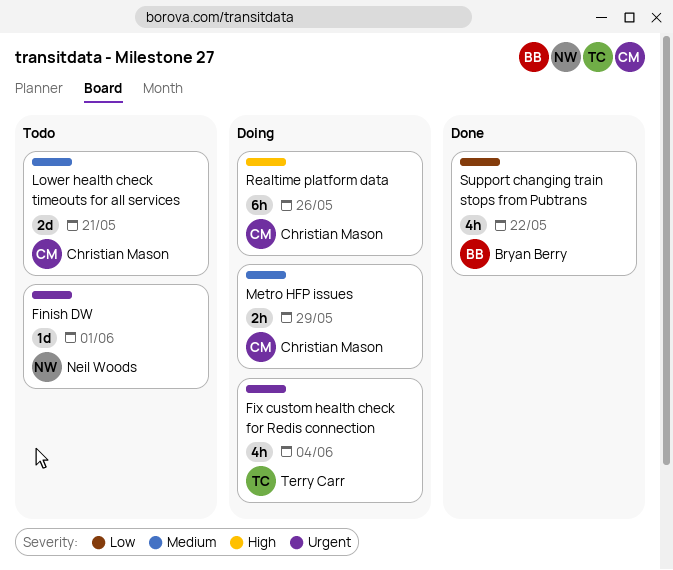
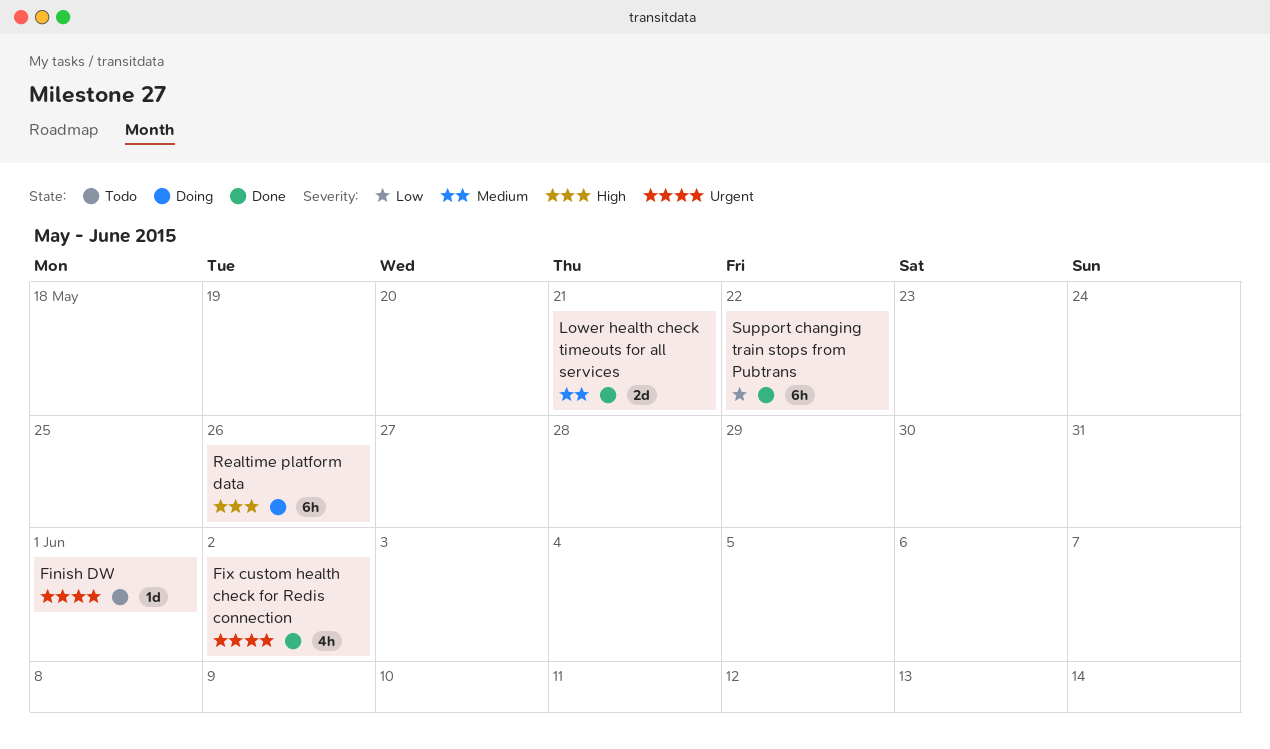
Fix custom health check for Redis connection, status: Doing -> Done
Fix custom health check for Redis connection, due: Jun 4 -> Jun 2
Lower health check timeouts for all services, status: Todo -> Done
Metro HFP issues: present -> none
Support changing train stops from Pubtrans, estimate: 4h -> 6h

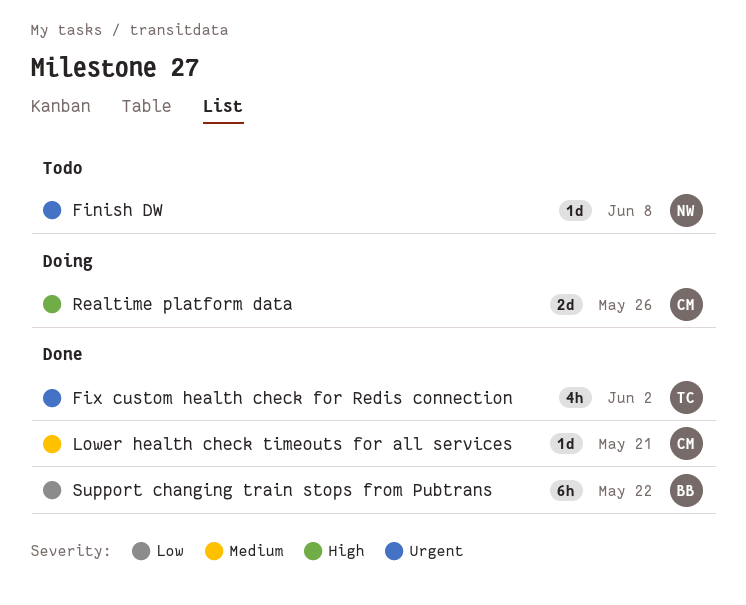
Finish DW, due: Jun 1 -> Jun 8
Lower health check timeouts for all services, estimate: 2d -> 1d
Realtime platform data, estimate: 6h -> 2d

